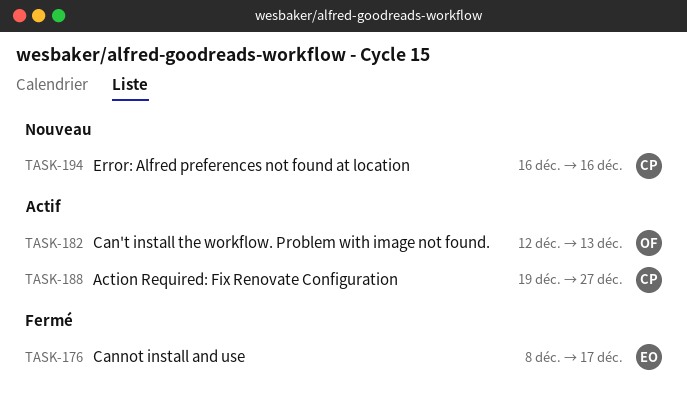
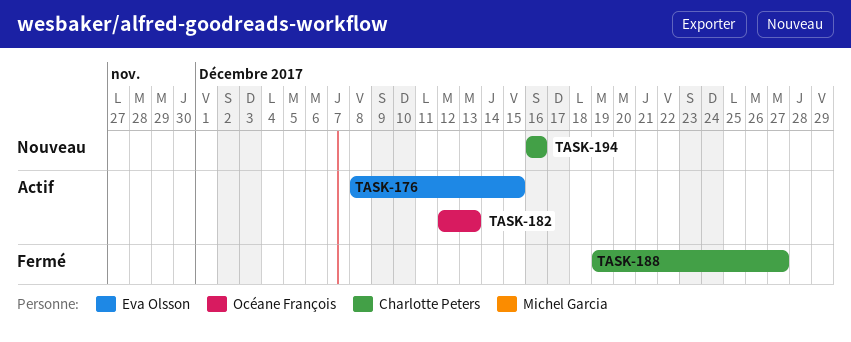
TASK-176, status: Fermé -> Actif
TASK-176, due: Dec 17 -> Dec 15
TASK-188, status: Actif -> Fermé

